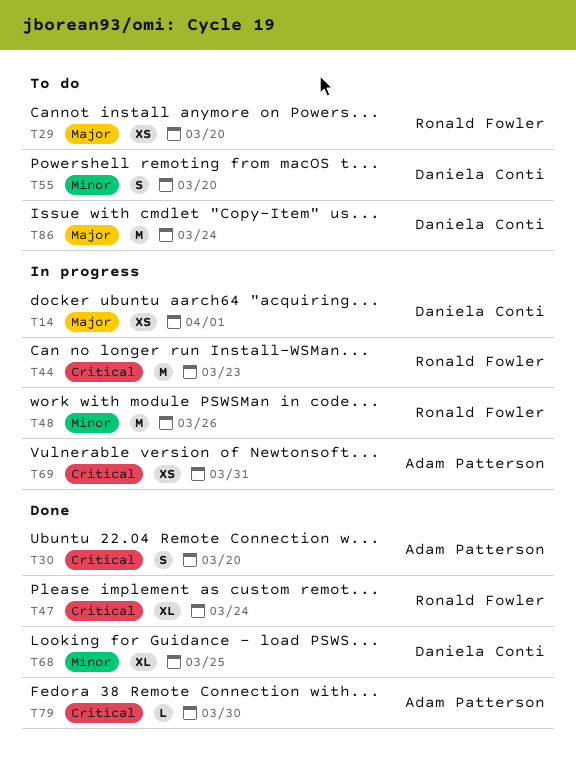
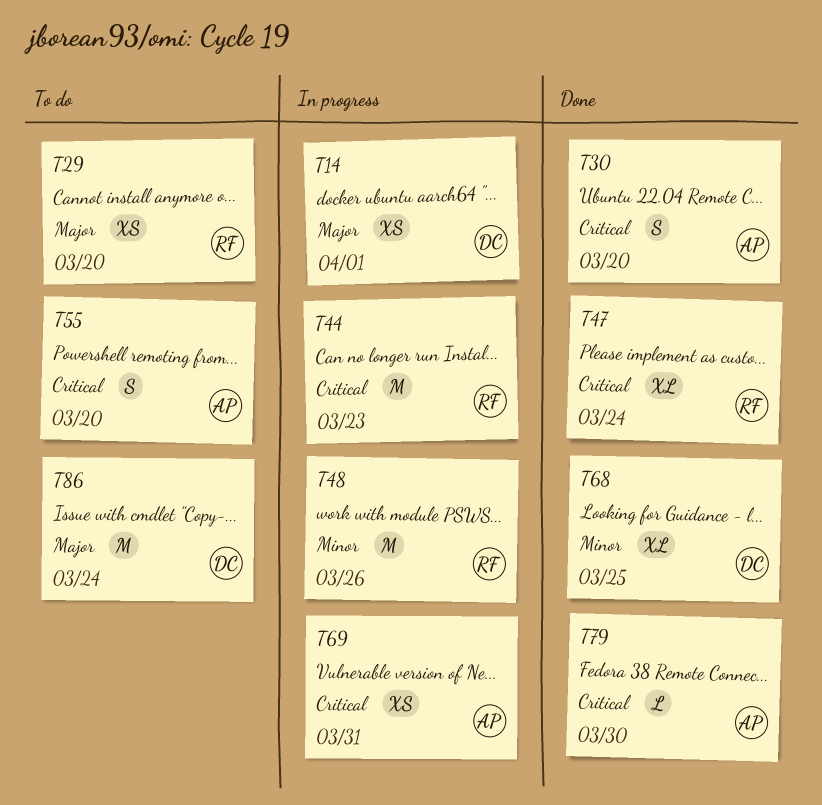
T55, owner: Daniela Conti -> Adam Patterson
T55, priority: Minor -> Critical

